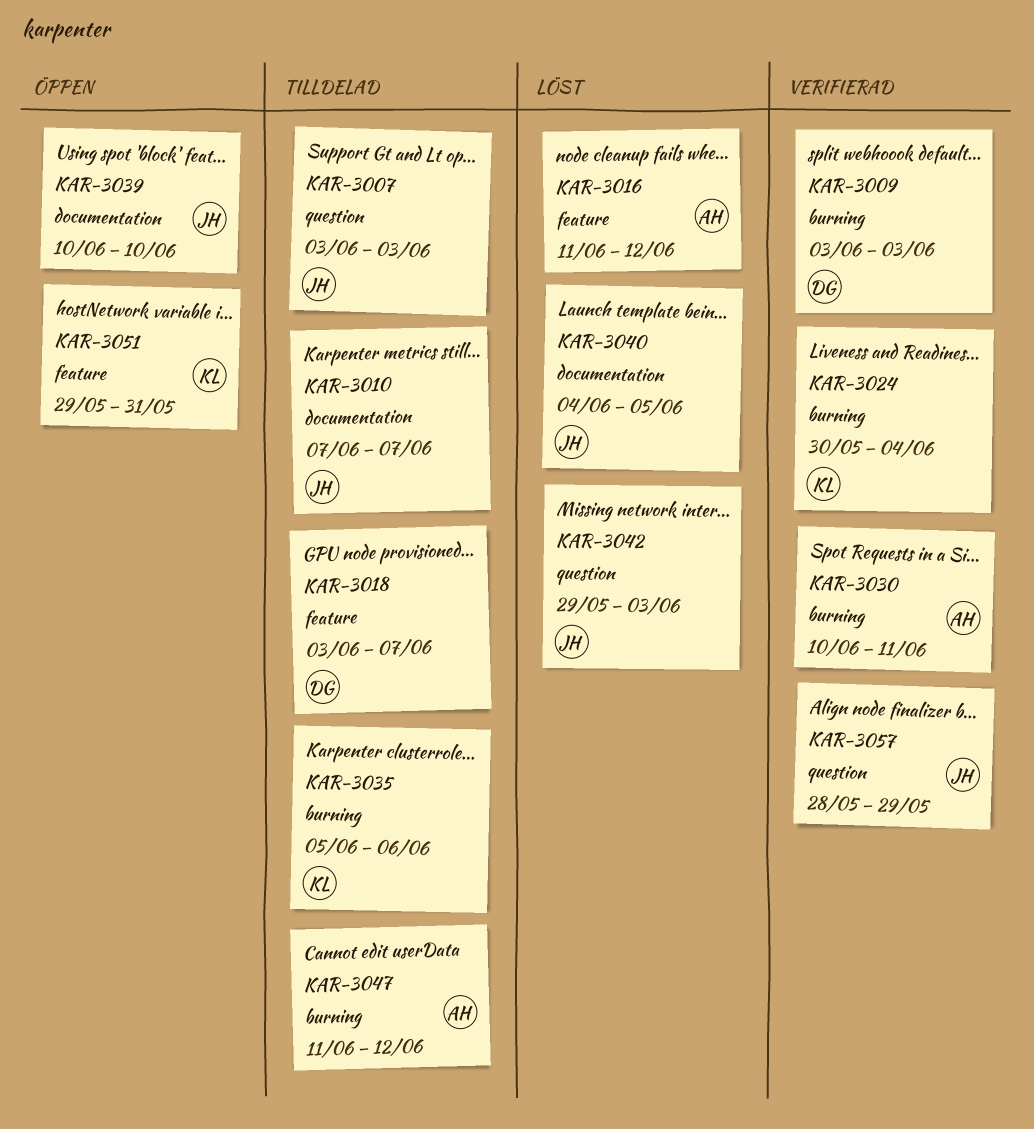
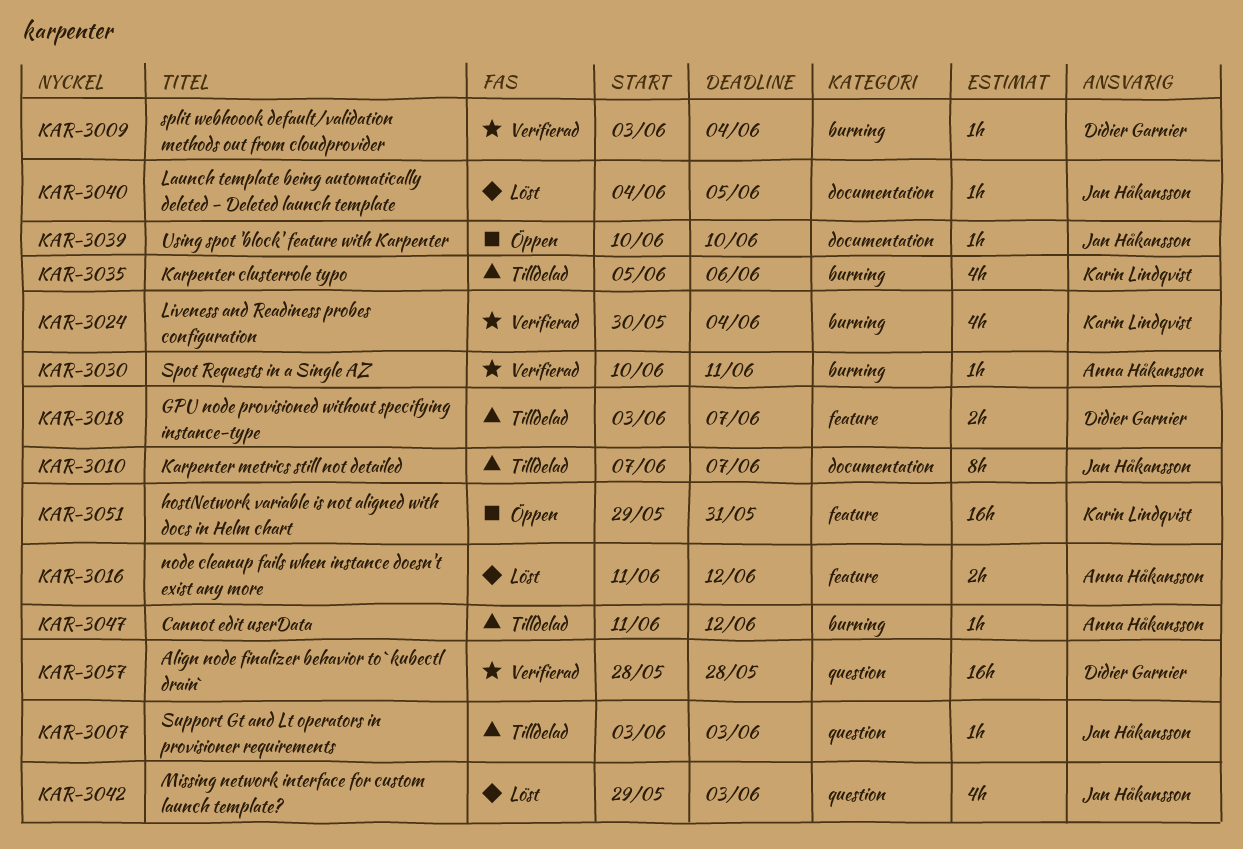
KAR-3009, due: Jun 3 -> Jun 4
KAR-3057, owner: Jan Håkansson -> Didier Garnier
KAR-3057, due: May 29 -> May 28

